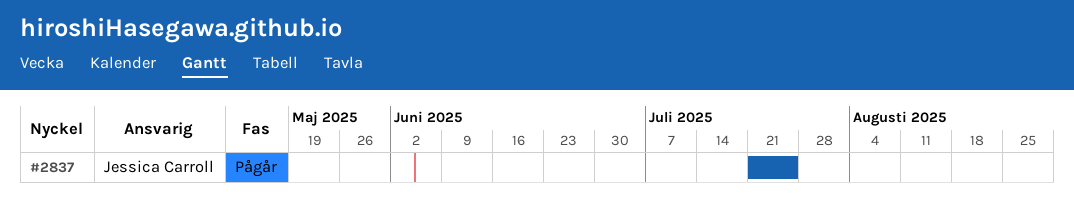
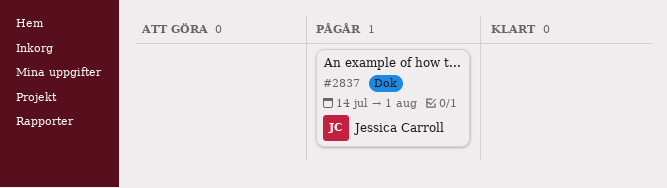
#2837, start: Jul 21 -> Jul 14
#2837, due: Jul 25 -> Aug 1

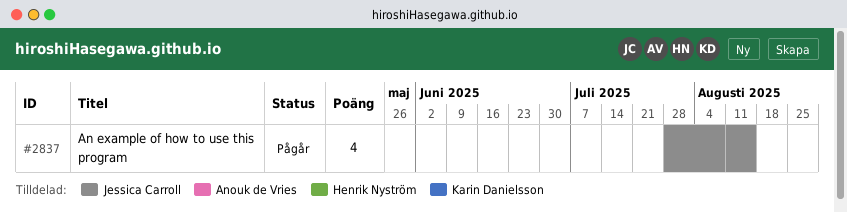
#2837, start: Jul 14 -> Jul 28
#2837, due: Aug 1 -> Aug 15

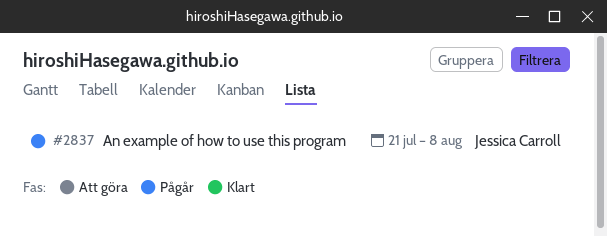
#2837, start: Jul 28 -> Jul 21
#2837, due: Aug 15 -> Aug 8

